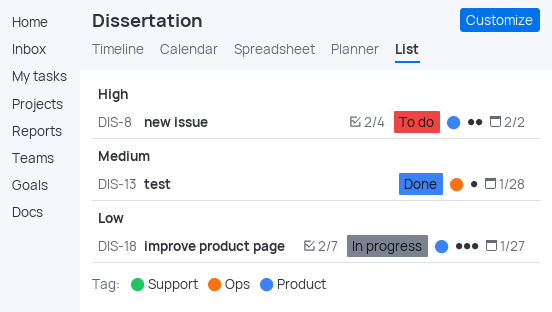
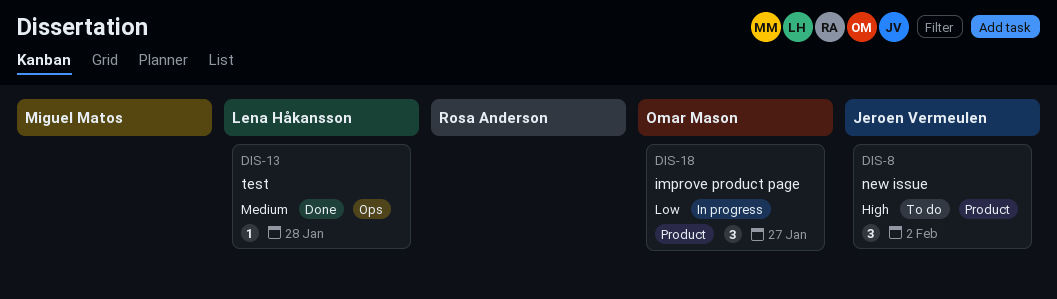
DIS-8, estimate: 2 -> 3

